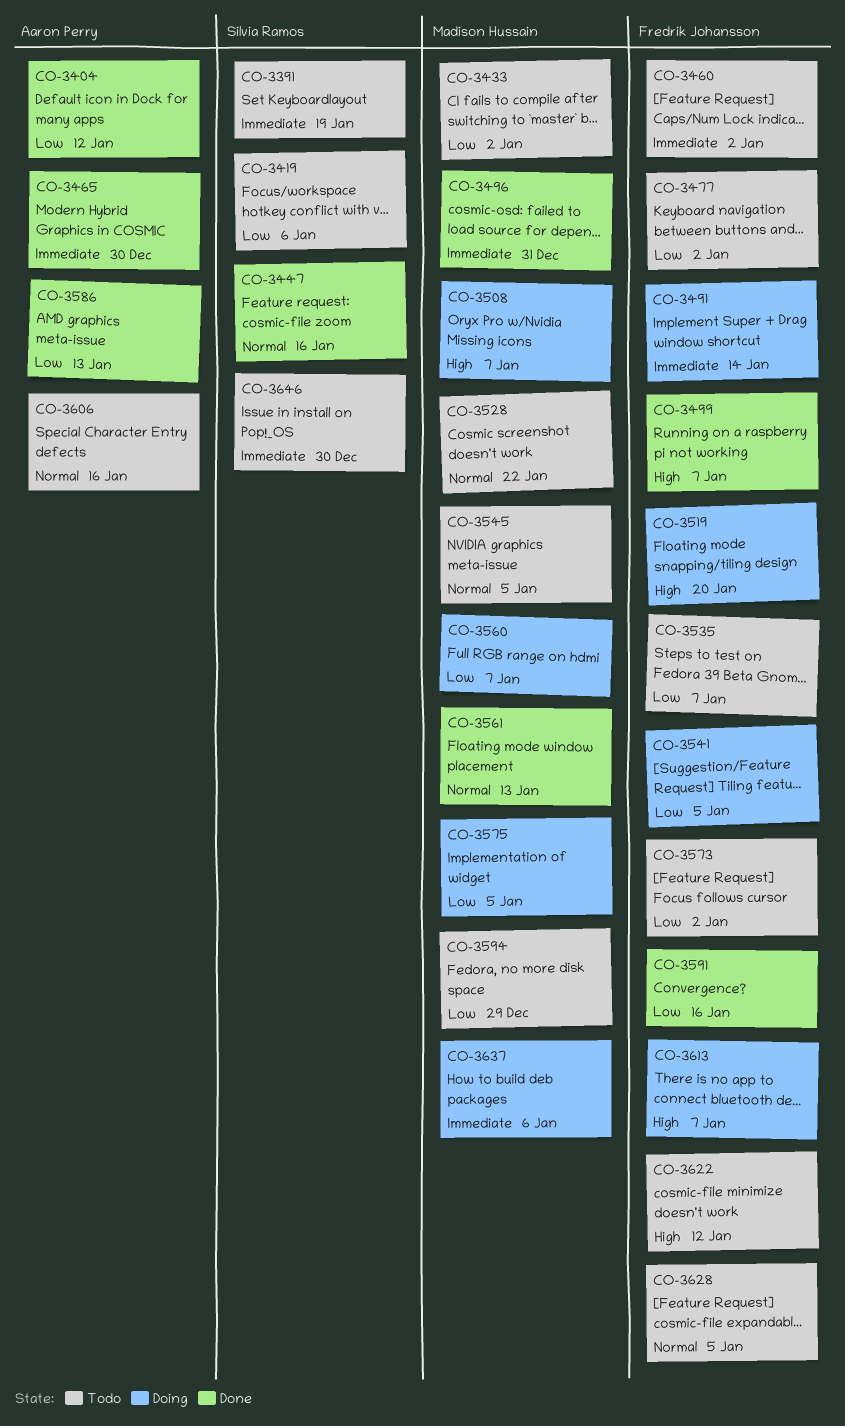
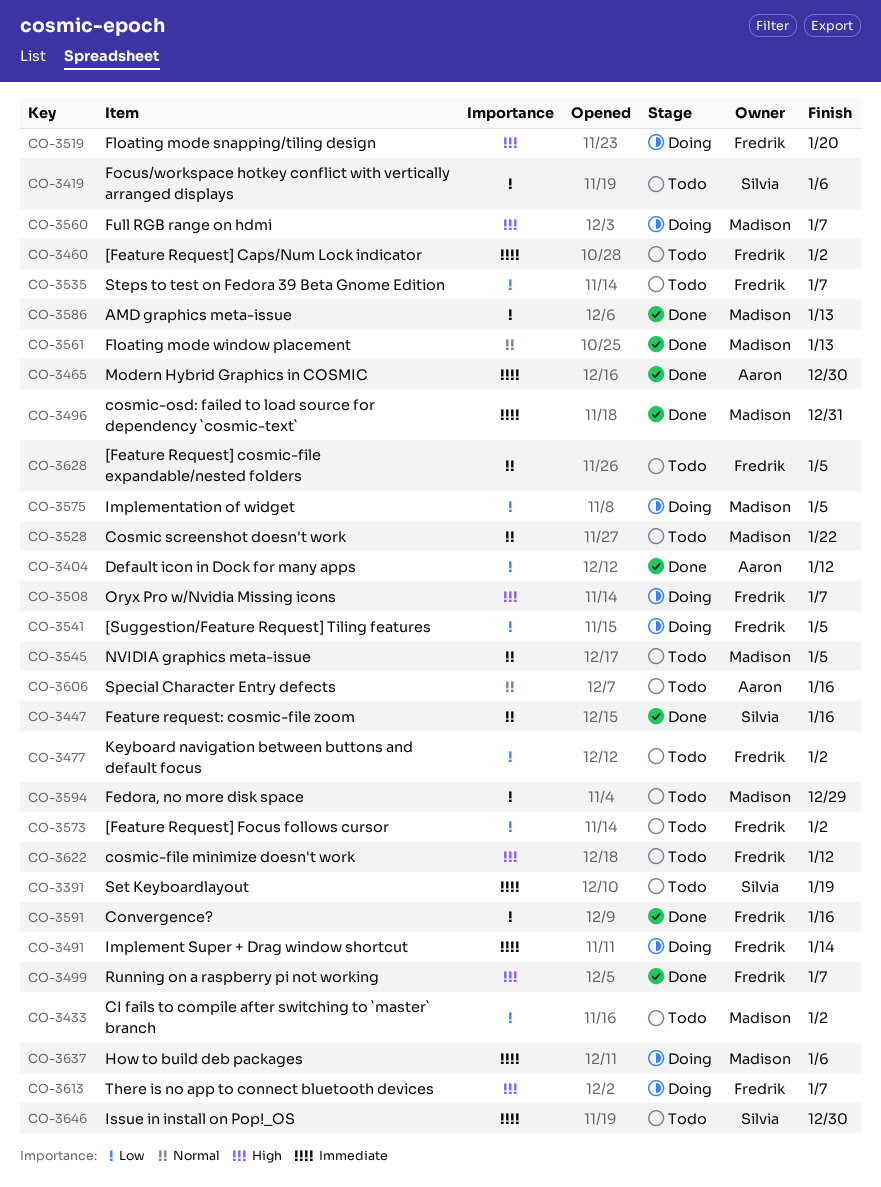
CO-3508, owner: Madison Hussain -> Fredrik Johansson
CO-3560, priority: Low -> High
CO-3586, owner: Aaron Perry -> Madison Hussain

